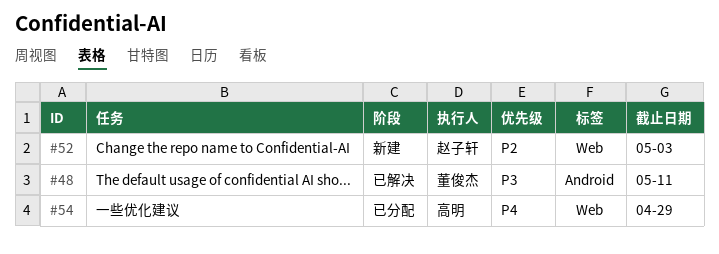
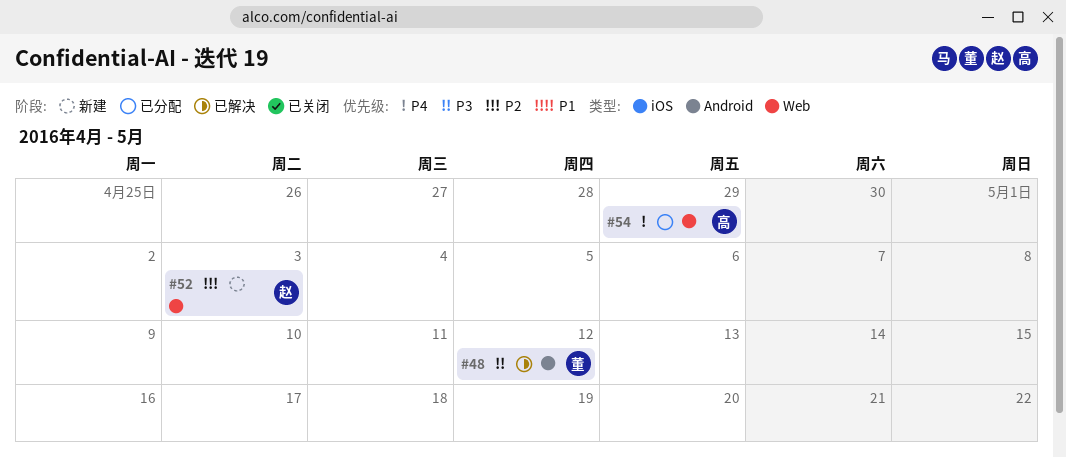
#48, due: May 11 -> May 12

